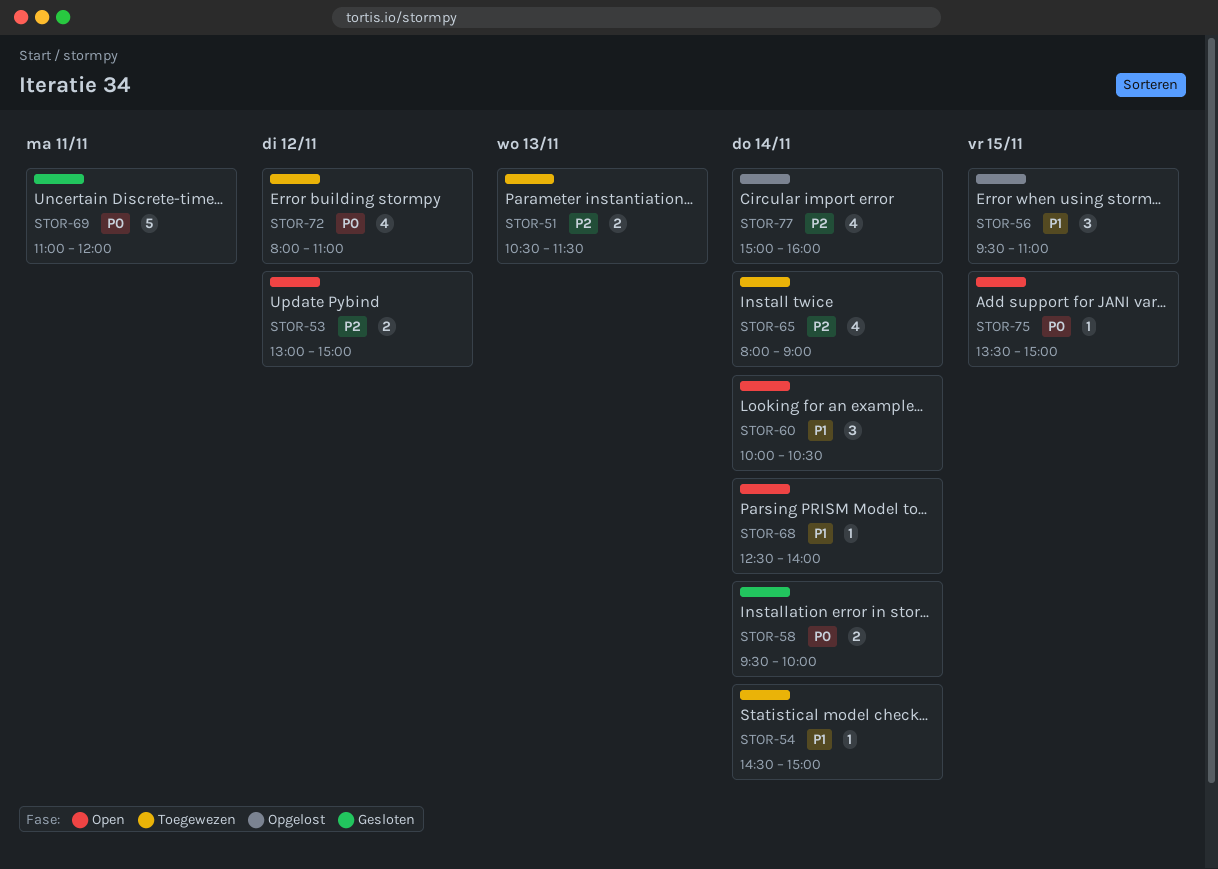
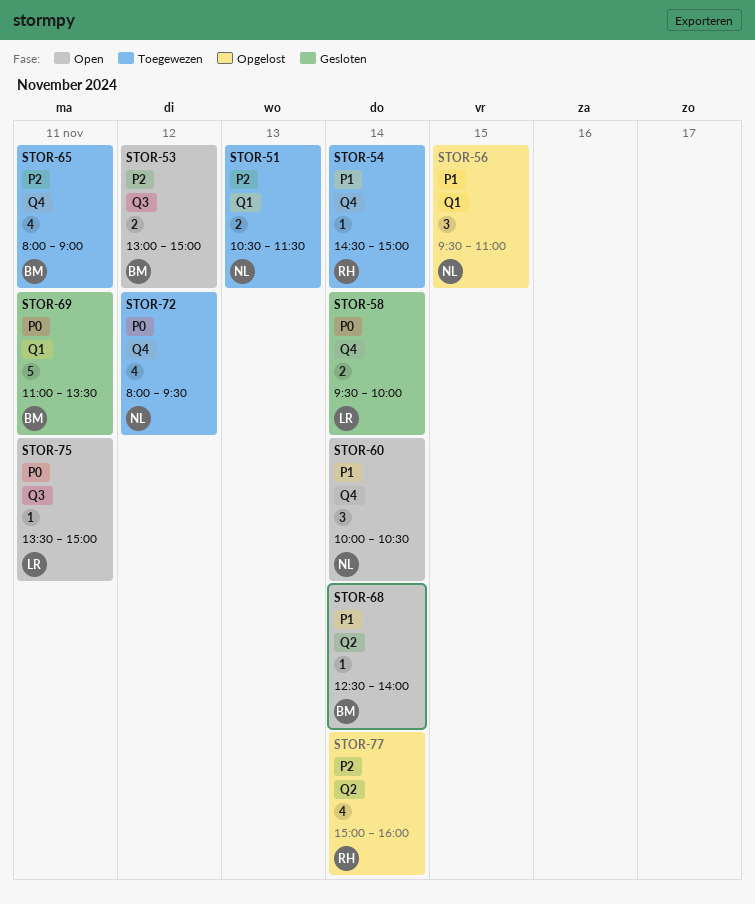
STOR-65, day: Nov 14 -> Nov 11
STOR-69, ends: 12:00 -> 13:30
STOR-72, ends: 11:00 -> 09:30
STOR-75, day: Nov 15 -> Nov 11

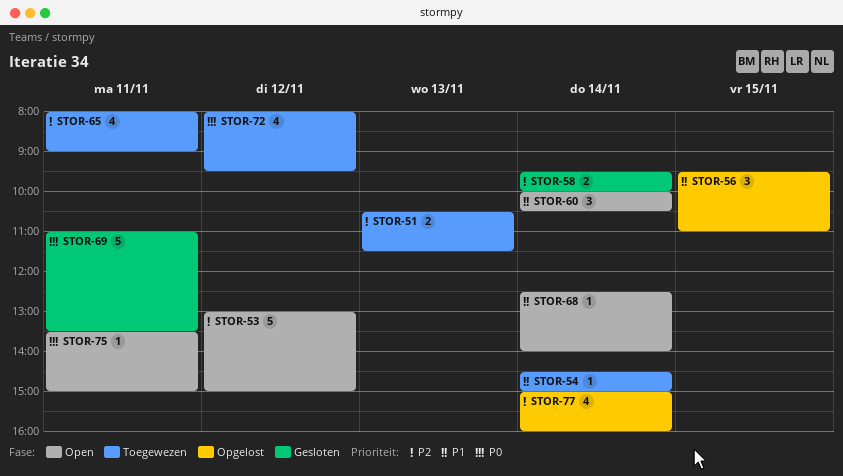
STOR-53, estimate: 2 -> 5
STOR-58, priority: P0 -> P2

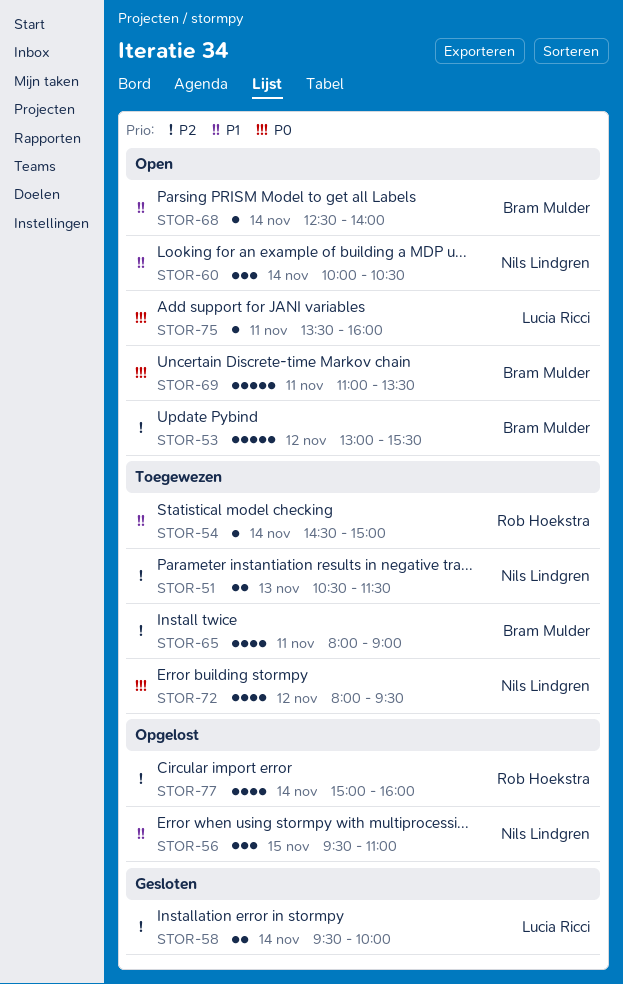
STOR-53, ends: 15:00 -> 15:30
STOR-69, status: Gesloten -> Open
STOR-75, ends: 15:00 -> 16:00

